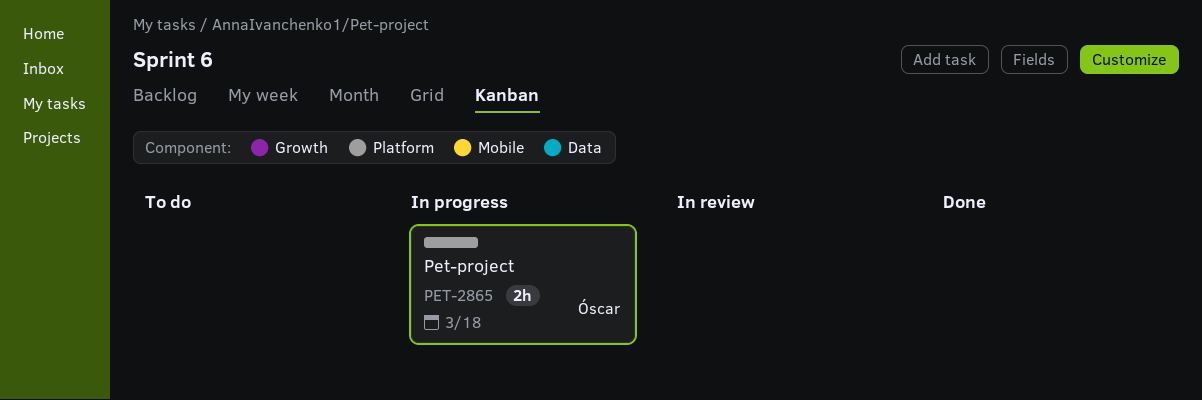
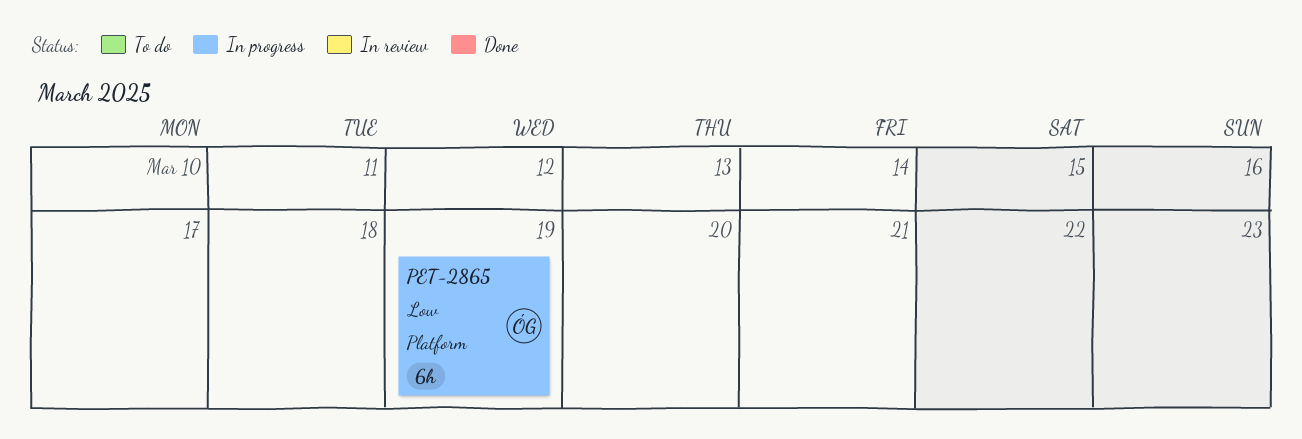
PET-2865, estimate: 2h -> 6h
PET-2865, due: Mar 18 -> Mar 19

